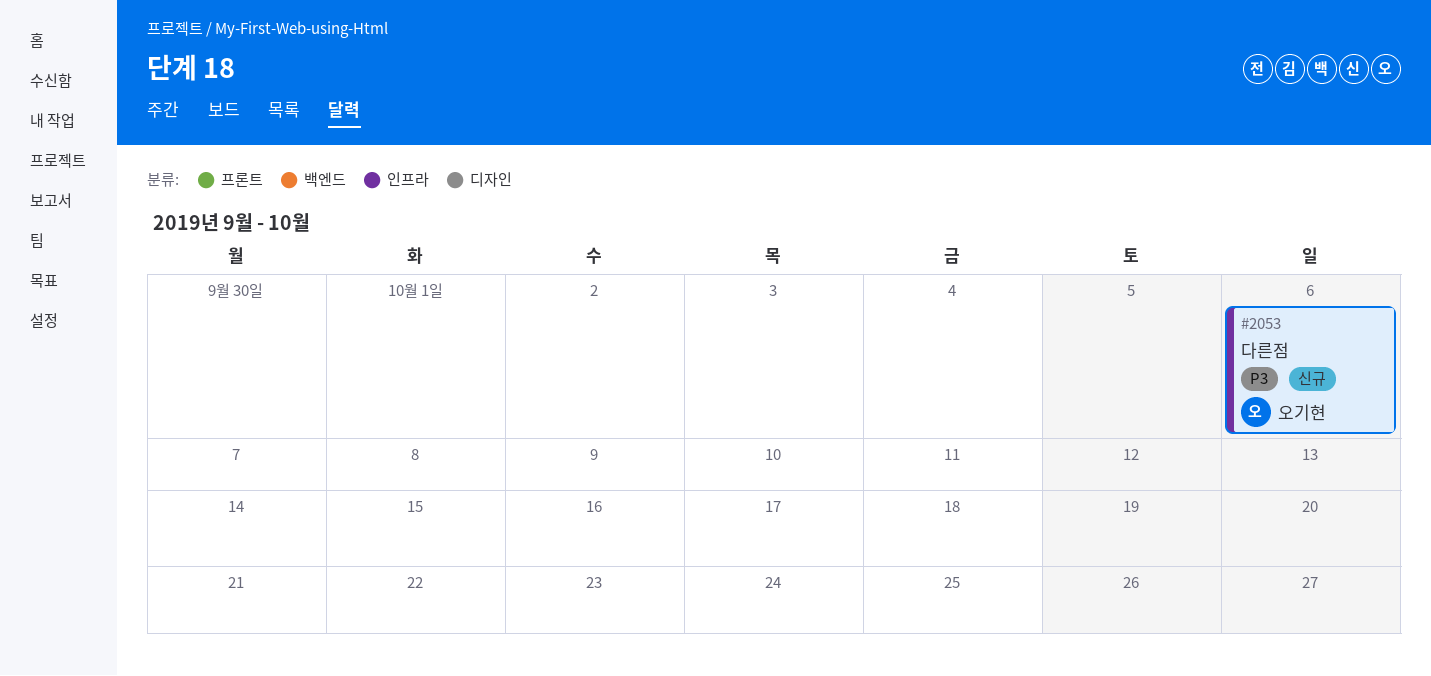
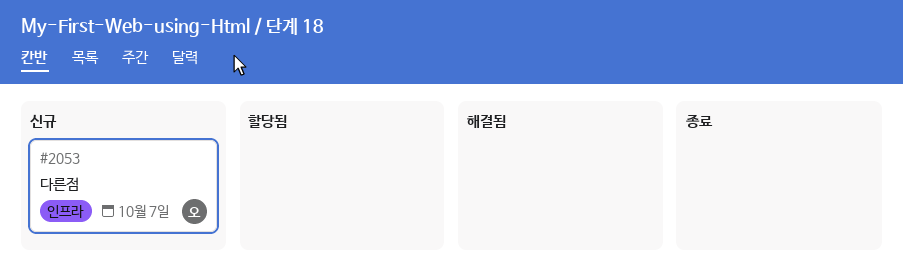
#2053, due: Oct 6 -> Oct 7

